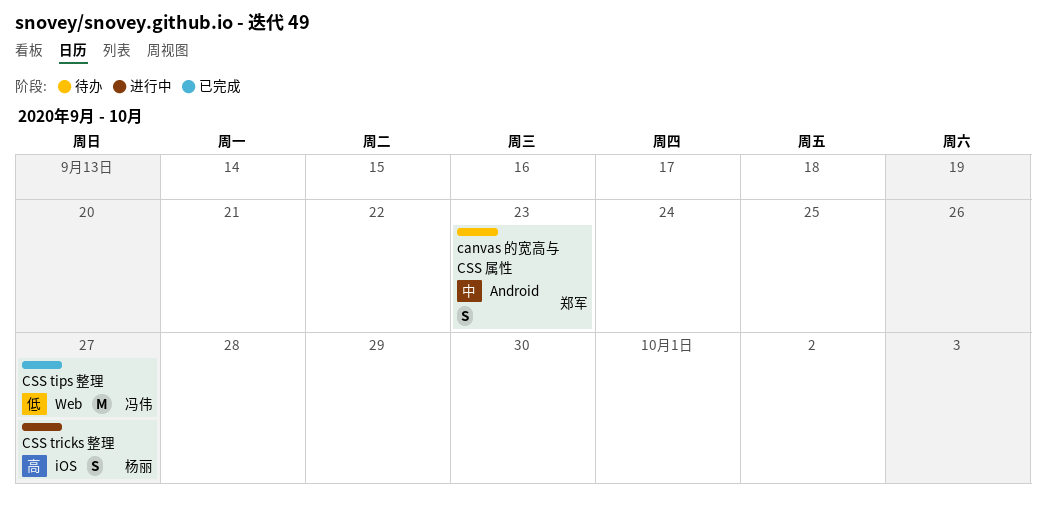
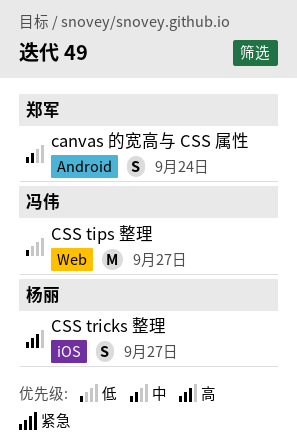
canvas 的宽高与 CSS 属性, due: Sep 23 -> Sep 24

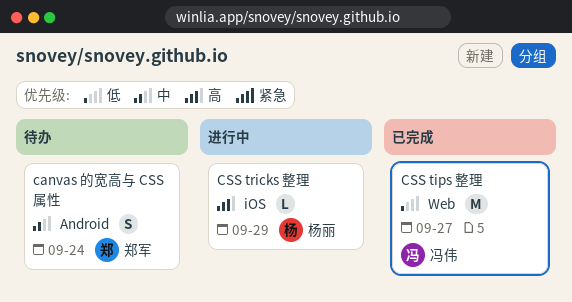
CSS tricks 整理, estimate: S -> L
CSS tricks 整理, due: Sep 27 -> Sep 29

